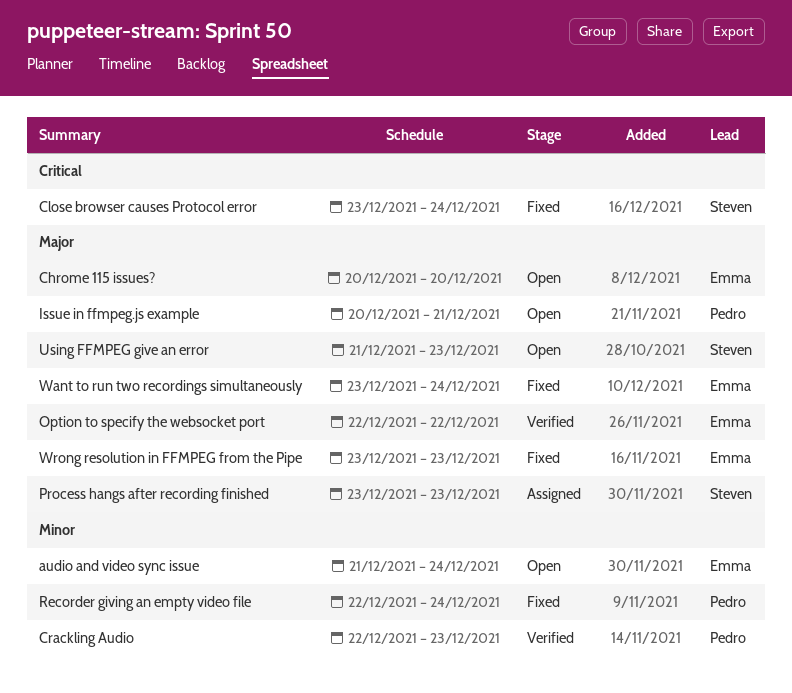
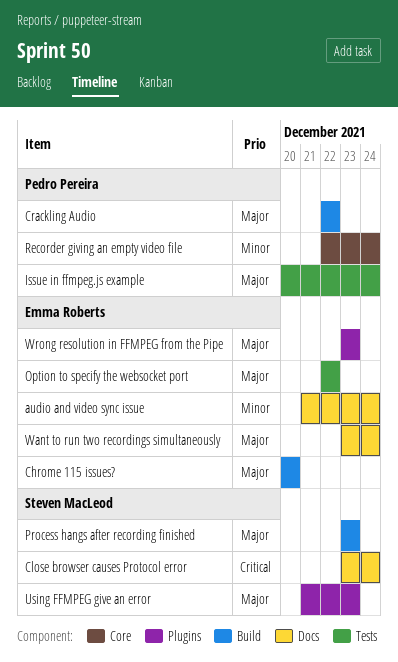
Crackling Audio, priority: Minor -> Major
Crackling Audio, due: Dec 23 -> Dec 22
Issue in ffmpeg.js example, due: Dec 21 -> Dec 24

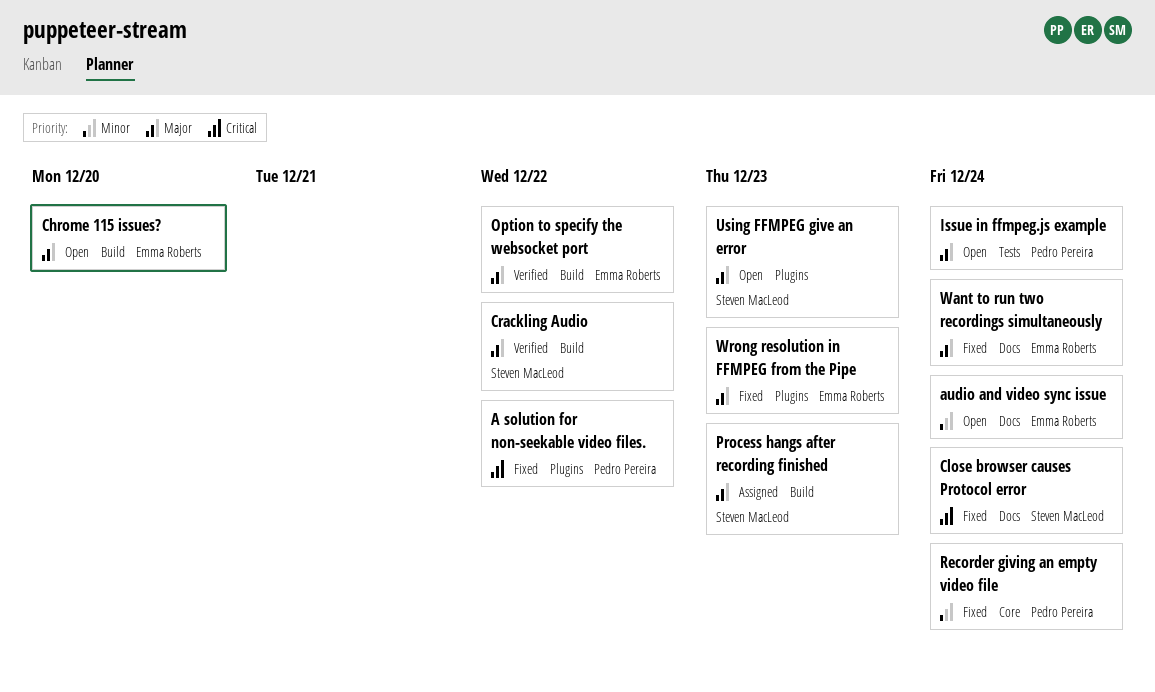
A solution for non-seekable video files.: none -> present
Crackling Audio, owner: Pedro Pereira -> Steven MacLeod
Option to specify the websocket port, label: Tests -> Build

